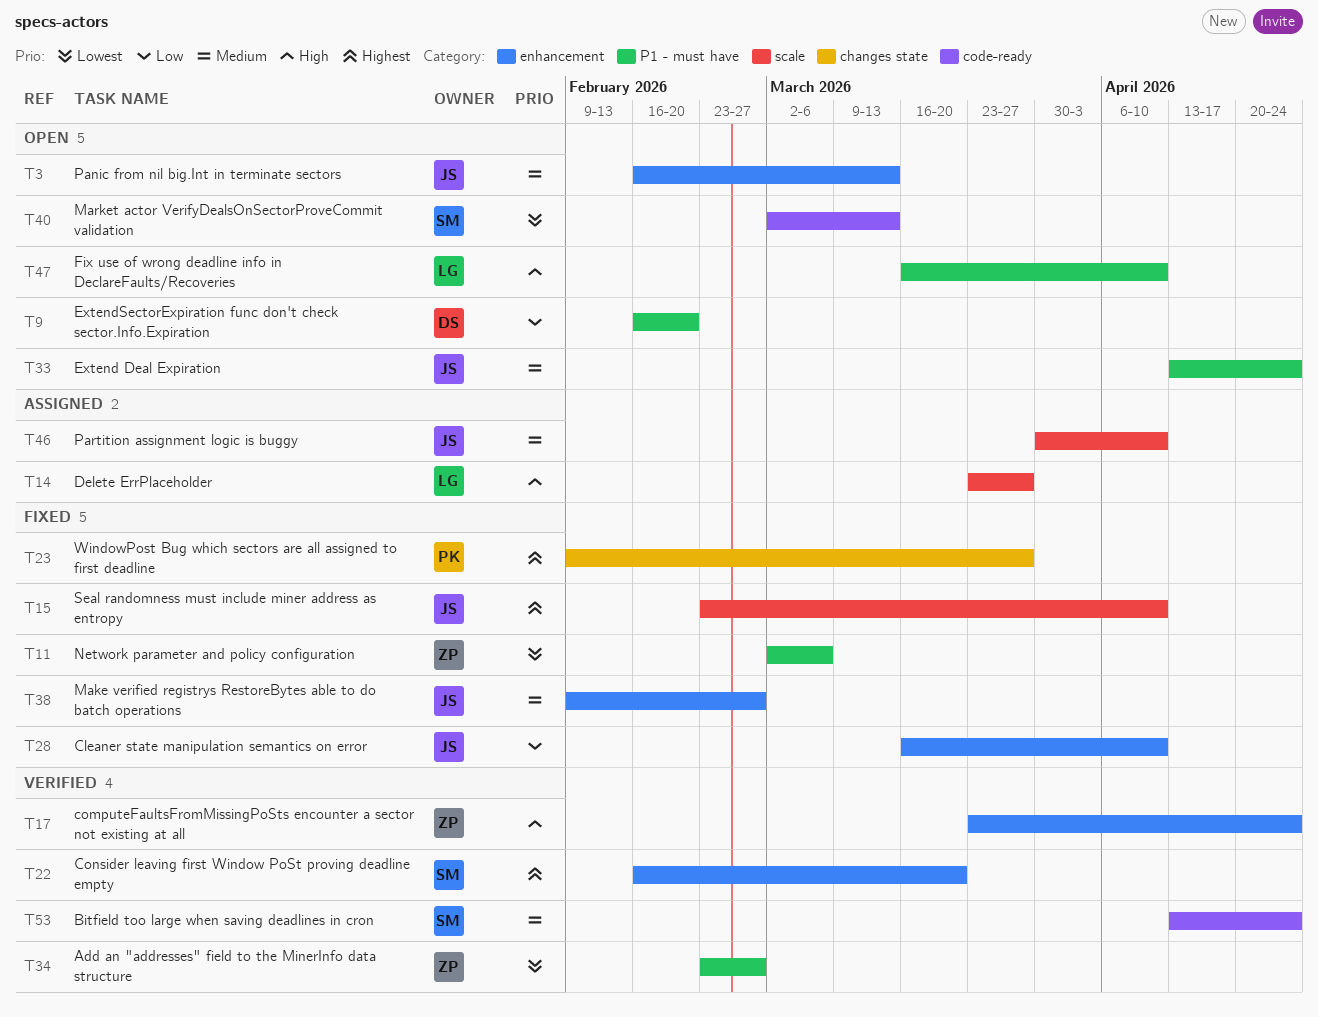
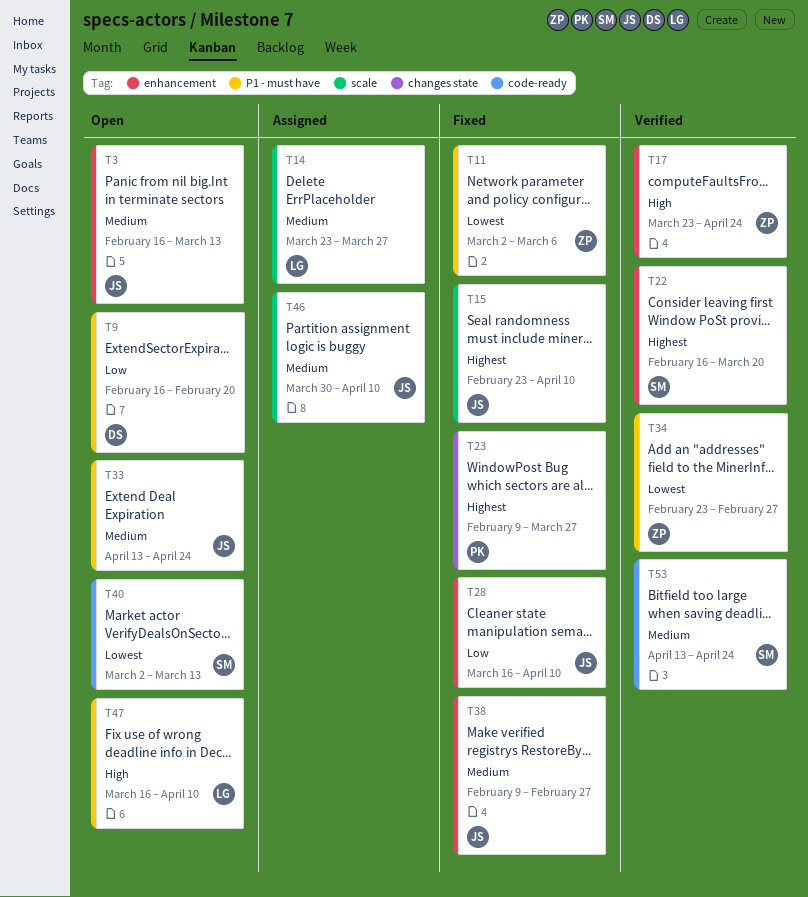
T14, priority: High -> Medium

